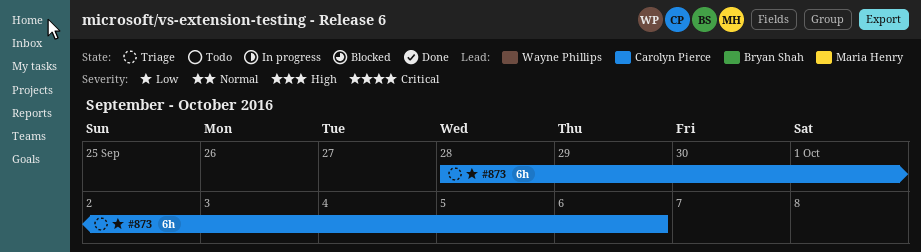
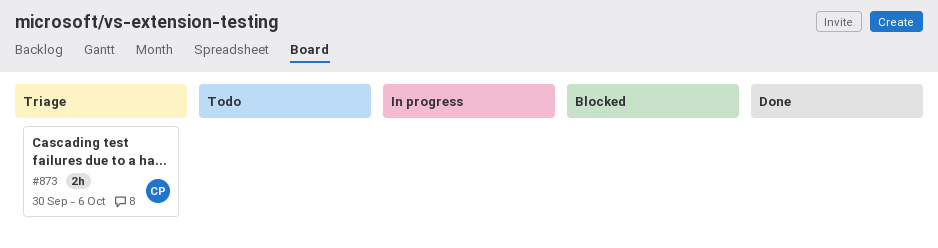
#873, estimate: 6h -> 2h
#873, start: Sep 28 -> Sep 30

